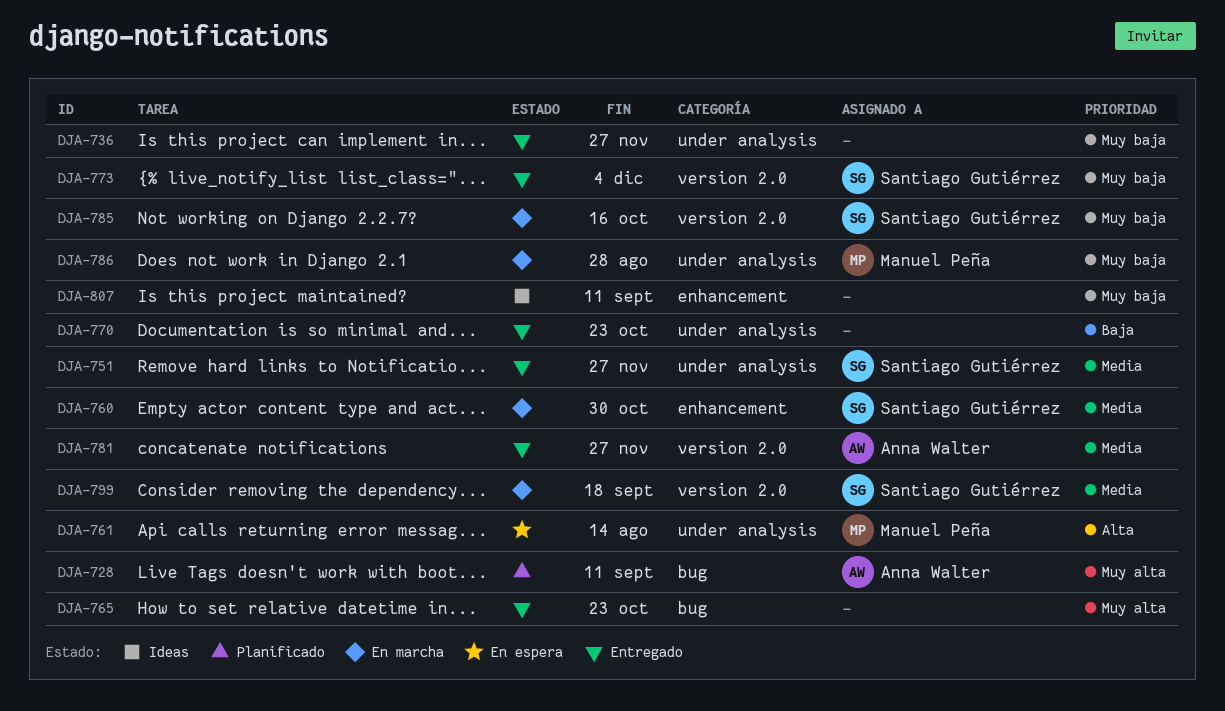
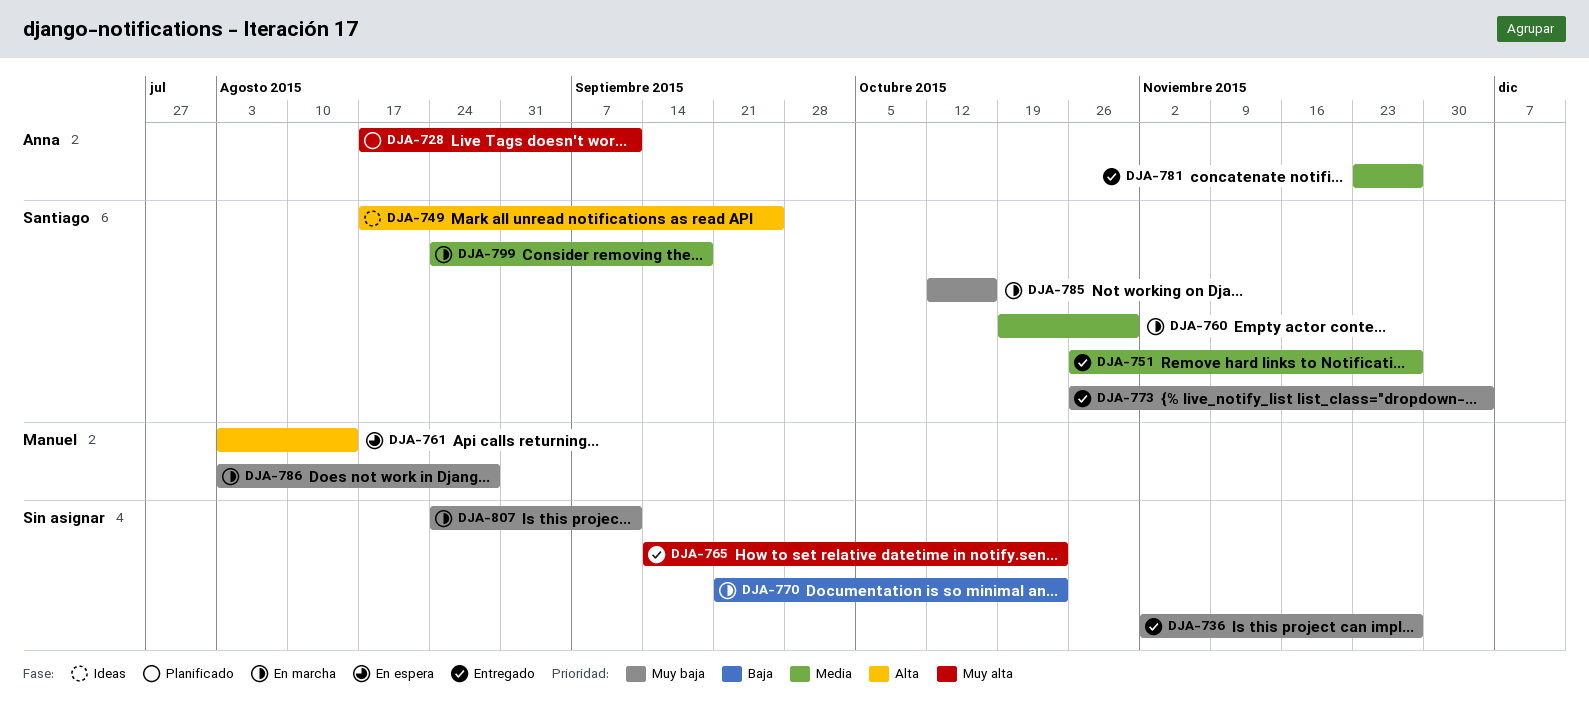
DJA-749: none -> present
DJA-770, status: Entregado -> En marcha
DJA-807, status: Ideas -> En marcha

